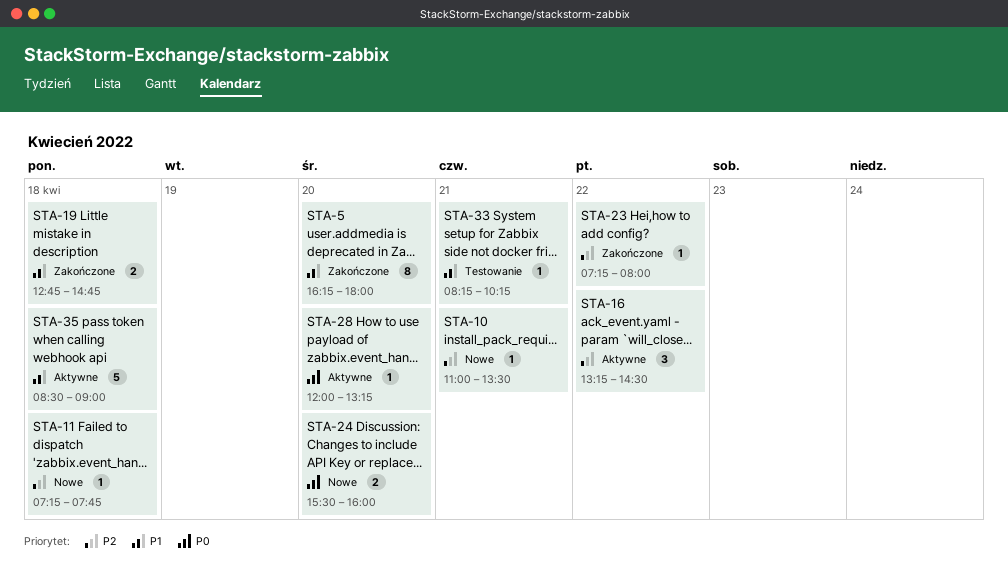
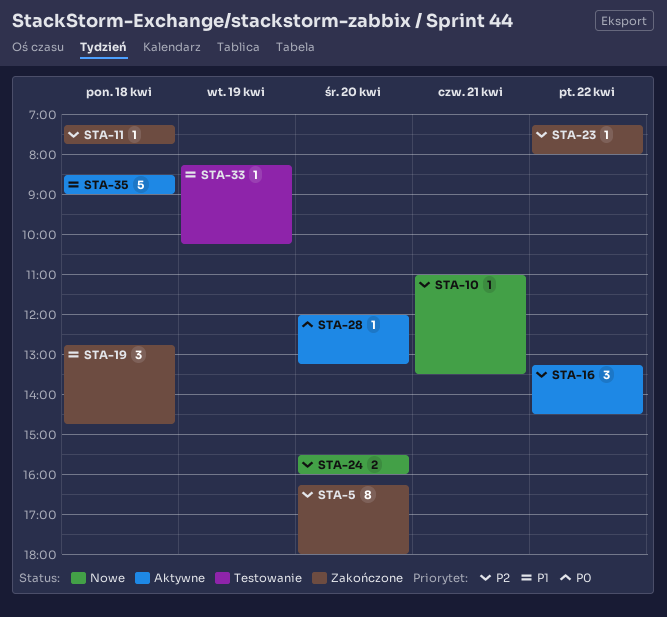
STA-5, priority: P1 -> P2
STA-11, status: Nowe -> Zakończone
STA-19, estimate: 2 -> 3
STA-24, priority: P0 -> P2
STA-33, day: Apr 21 -> Apr 19

